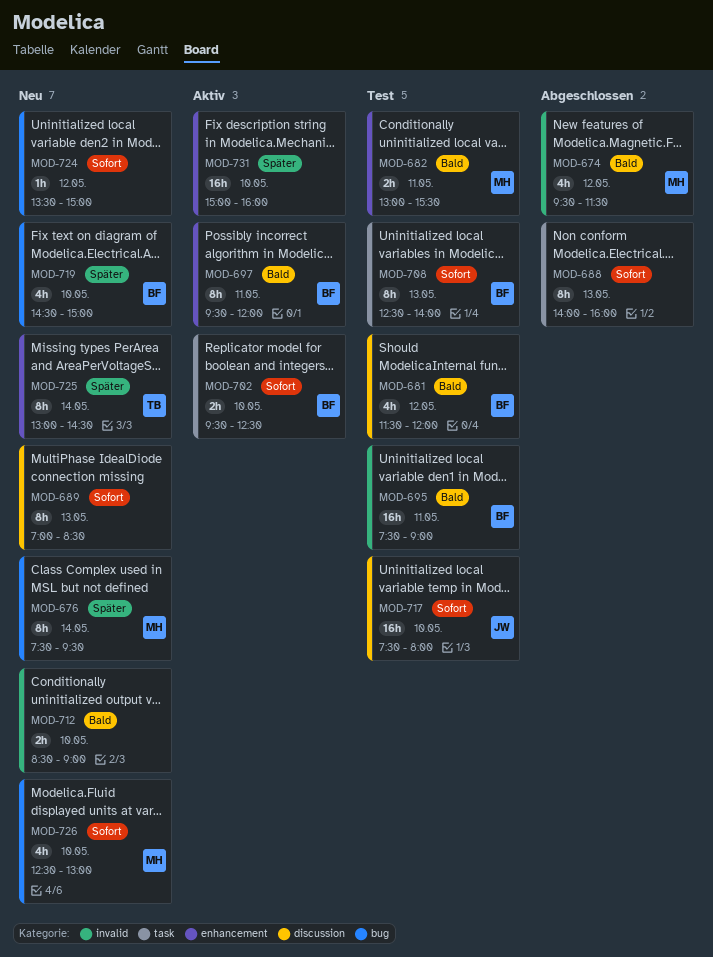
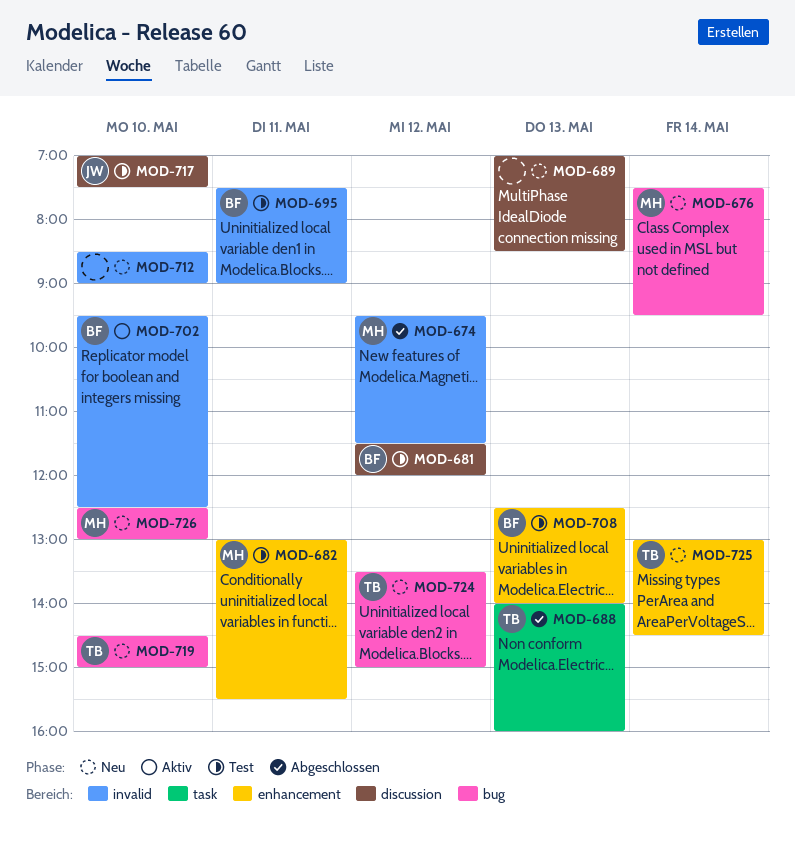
MOD-688, owner: none -> TB
MOD-697: present -> none
MOD-702, label: task -> invalid
MOD-708, label: task -> enhancement
MOD-717, begins: 07:30 -> 07:00
MOD-717, ends: 08:00 -> 07:30
MOD-719, owner: BF -> TB
MOD-724, owner: none -> TB
MOD-731: present -> none

